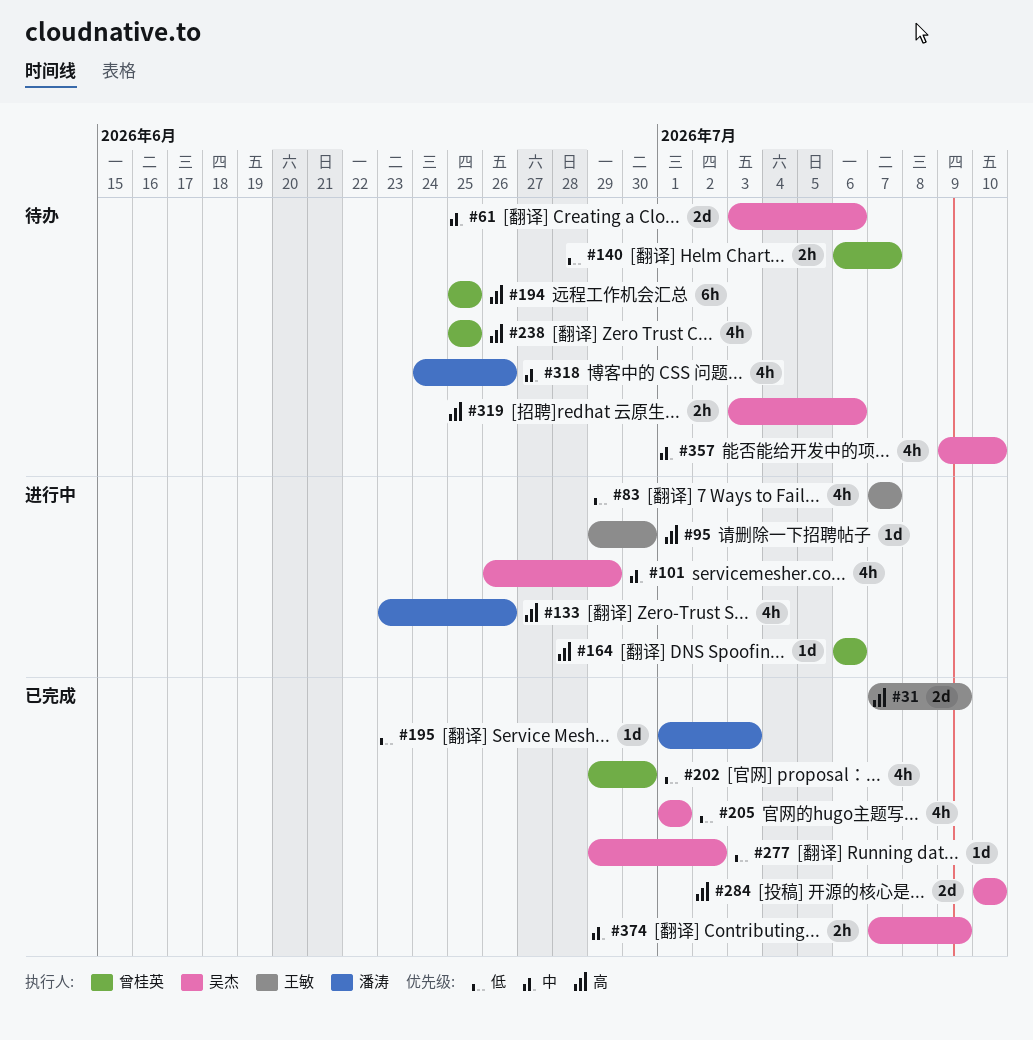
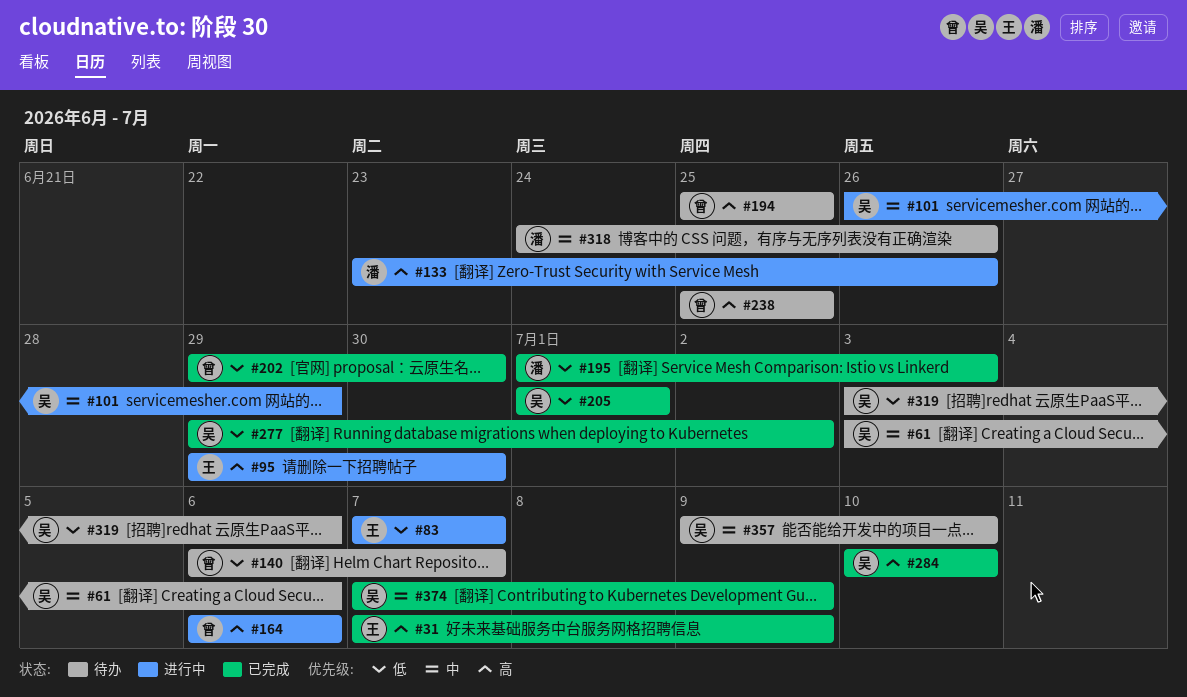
#319, priority: 高 -> 低

